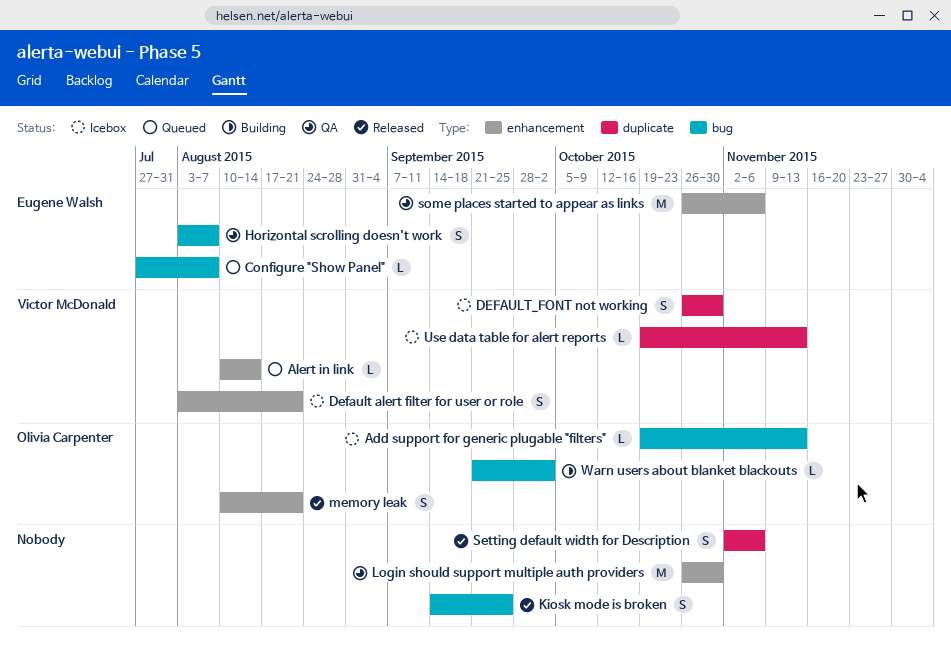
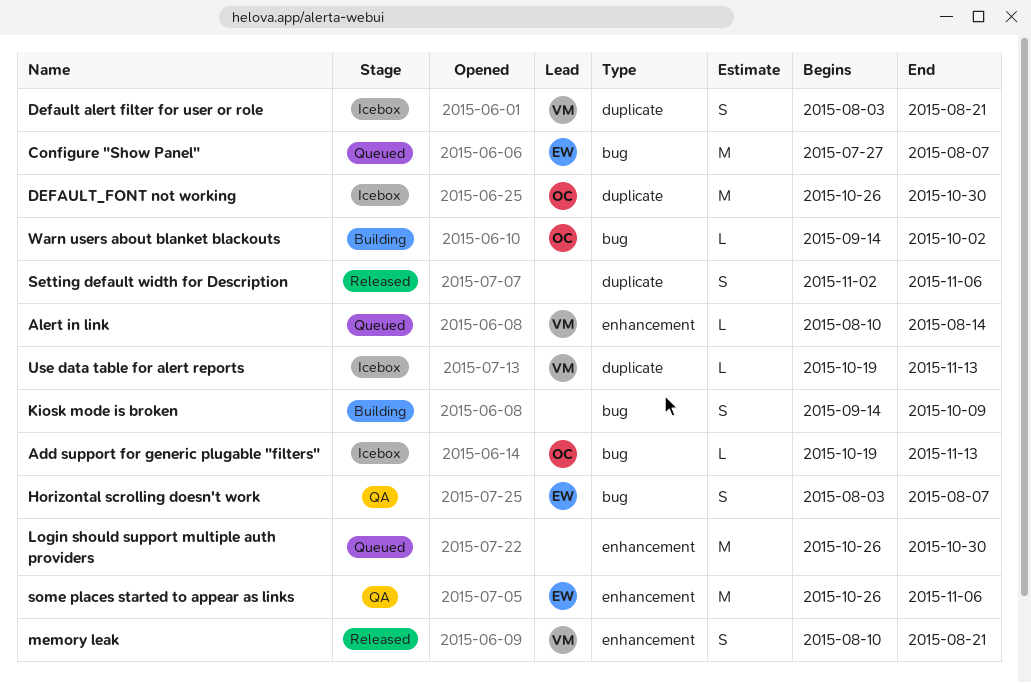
Configure "Show Panel", estimate: L -> M
Default alert filter for user or role, label: enhancement -> duplicate
DEFAULT_FONT not working, owner: Victor McDonald -> Olivia Carpenter
DEFAULT_FONT not working, estimate: S -> M
Kiosk mode is broken, status: Released -> Building
Kiosk mode is broken, due: Sep 25 -> Oct 9
Login should support multiple auth providers, status: QA -> Queued
memory leak, owner: Olivia Carpenter -> Victor McDonald
Warn users about blanket blackouts, start: Sep 21 -> Sep 14

